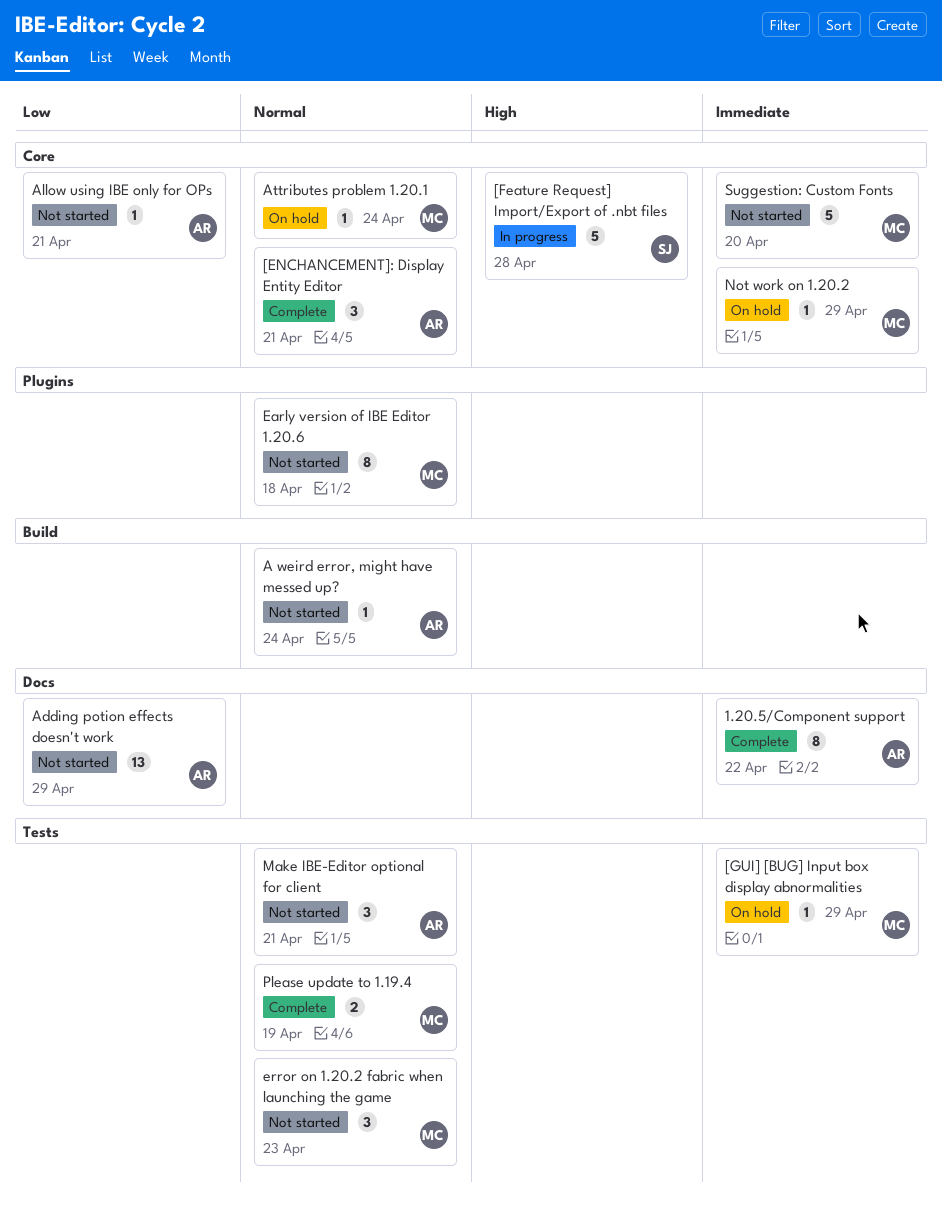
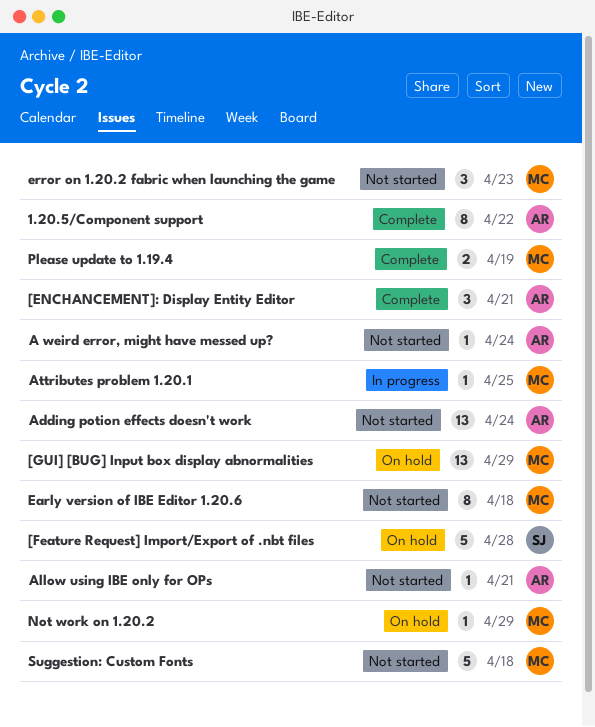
[Feature Request] Import/Export of .nbt files, status: In progress -> On hold
[GUI] [BUG] Input box display abnormalities, estimate: 1 -> 13
Adding potion effects doesn't work, due: Apr 29 -> Apr 24
Attributes problem 1.20.1, status: On hold -> In progress
Attributes problem 1.20.1, due: Apr 24 -> Apr 25
Make IBE-Editor optional for client: present -> none
Suggestion: Custom Fonts, due: Apr 20 -> Apr 18

